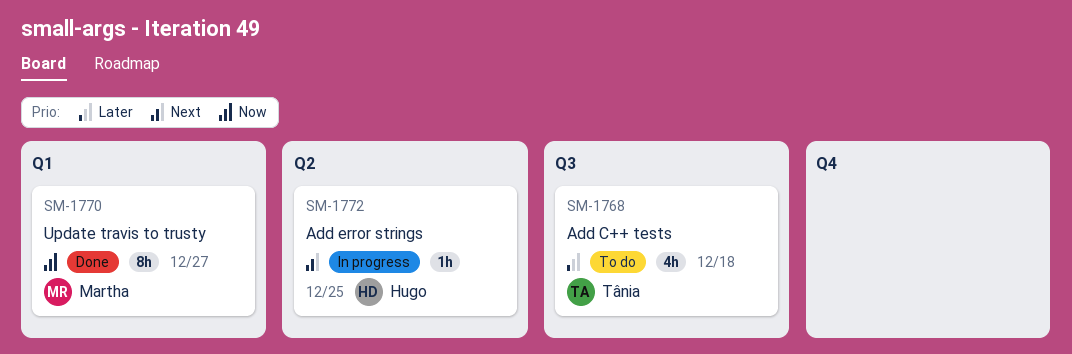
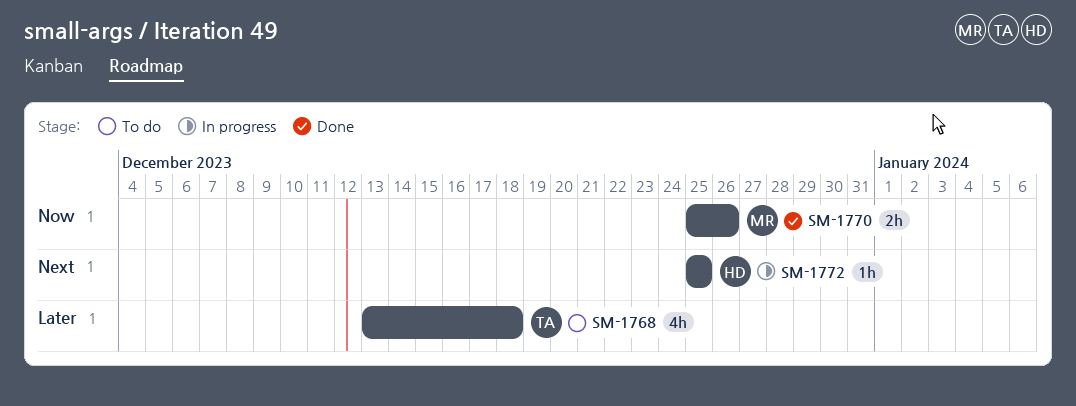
SM-1770, estimate: 8h -> 2h
SM-1770, due: Dec 27 -> Dec 26

